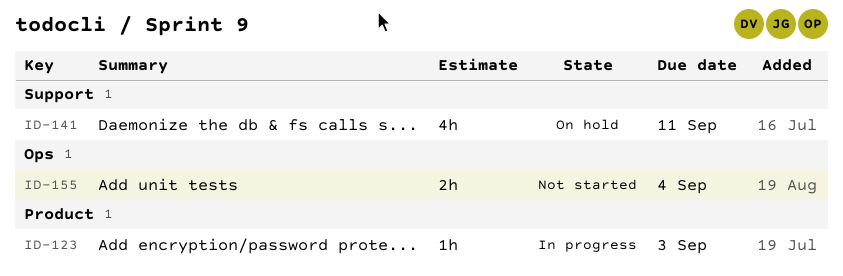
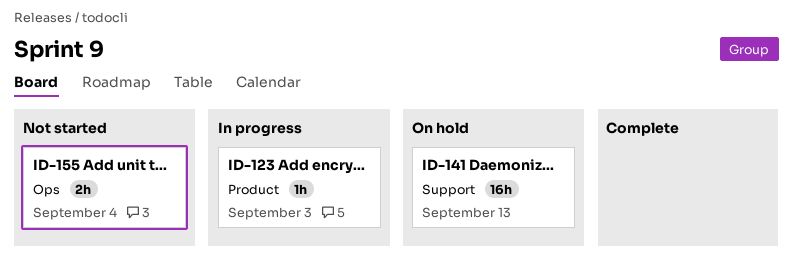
ID-141, estimate: 4h -> 16h
ID-141, due: Sep 11 -> Sep 13

